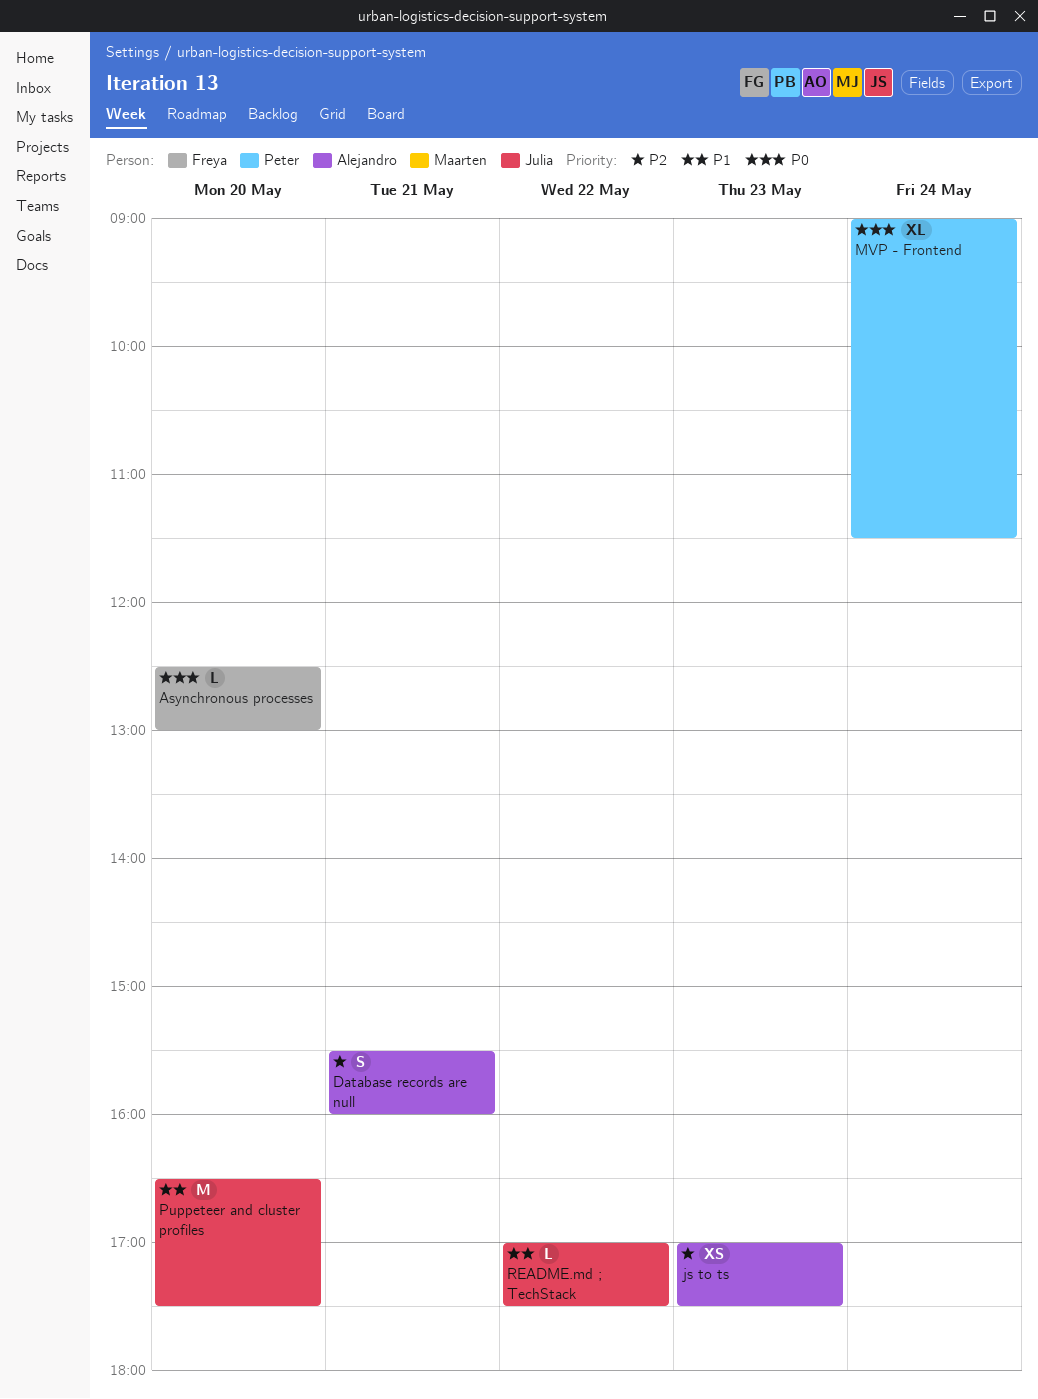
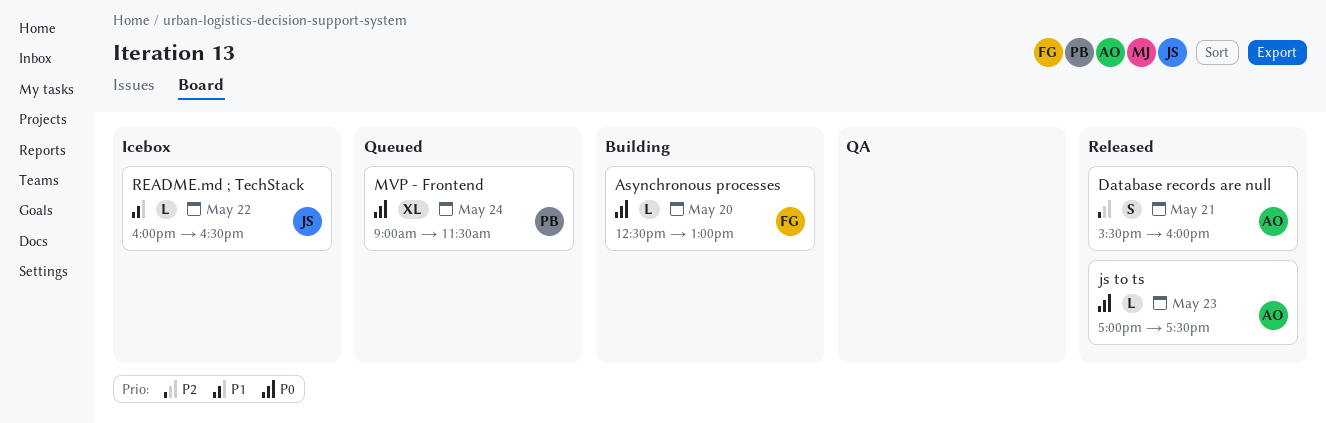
js to ts, priority: P2 -> P0
js to ts, estimate: XS -> L
Puppeteer and cluster profiles: present -> none
README.md ; TechStack, begins: 17:00 -> 16:00
README.md ; TechStack, ends: 17:30 -> 16:30

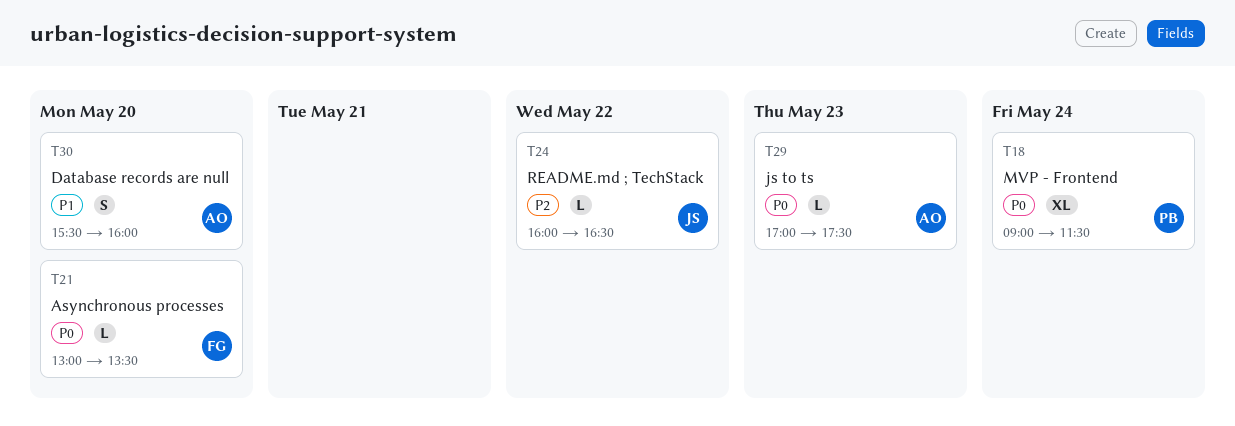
Asynchronous processes, begins: 12:30 -> 13:00
Asynchronous processes, ends: 13:00 -> 13:30
Database records are null, priority: P2 -> P1
Database records are null, day: May 21 -> May 20
README.md ; TechStack, priority: P1 -> P2

